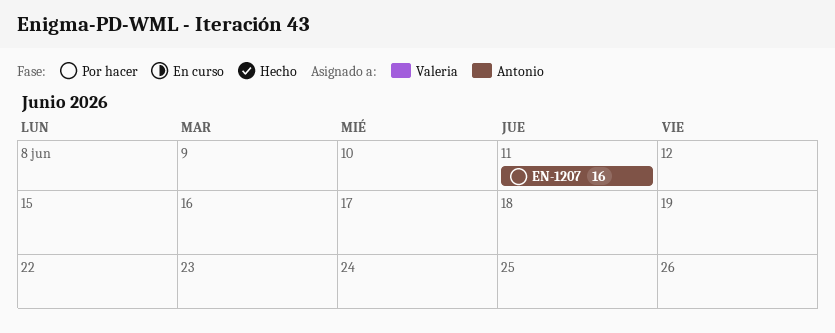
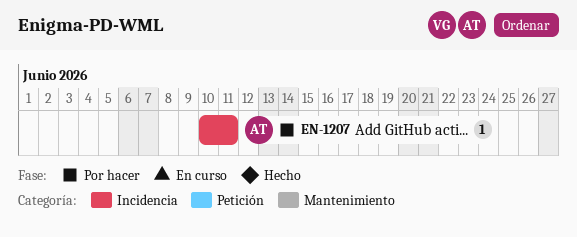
EN-1207, estimate: 16 -> 1
EN-1207, start: Jun 11 -> Jun 10

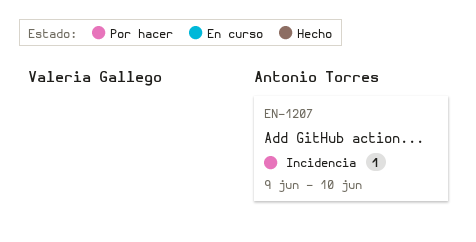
EN-1207, start: Jun 10 -> Jun 9
EN-1207, due: Jun 11 -> Jun 10

